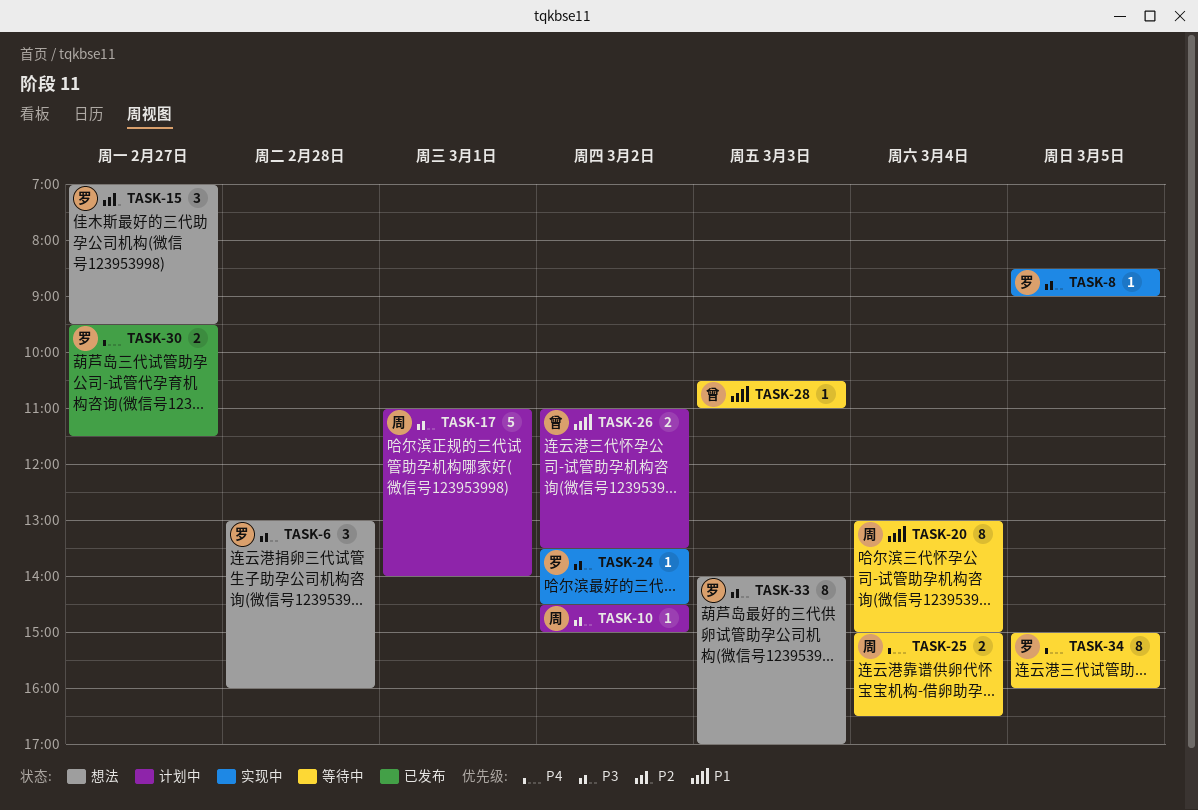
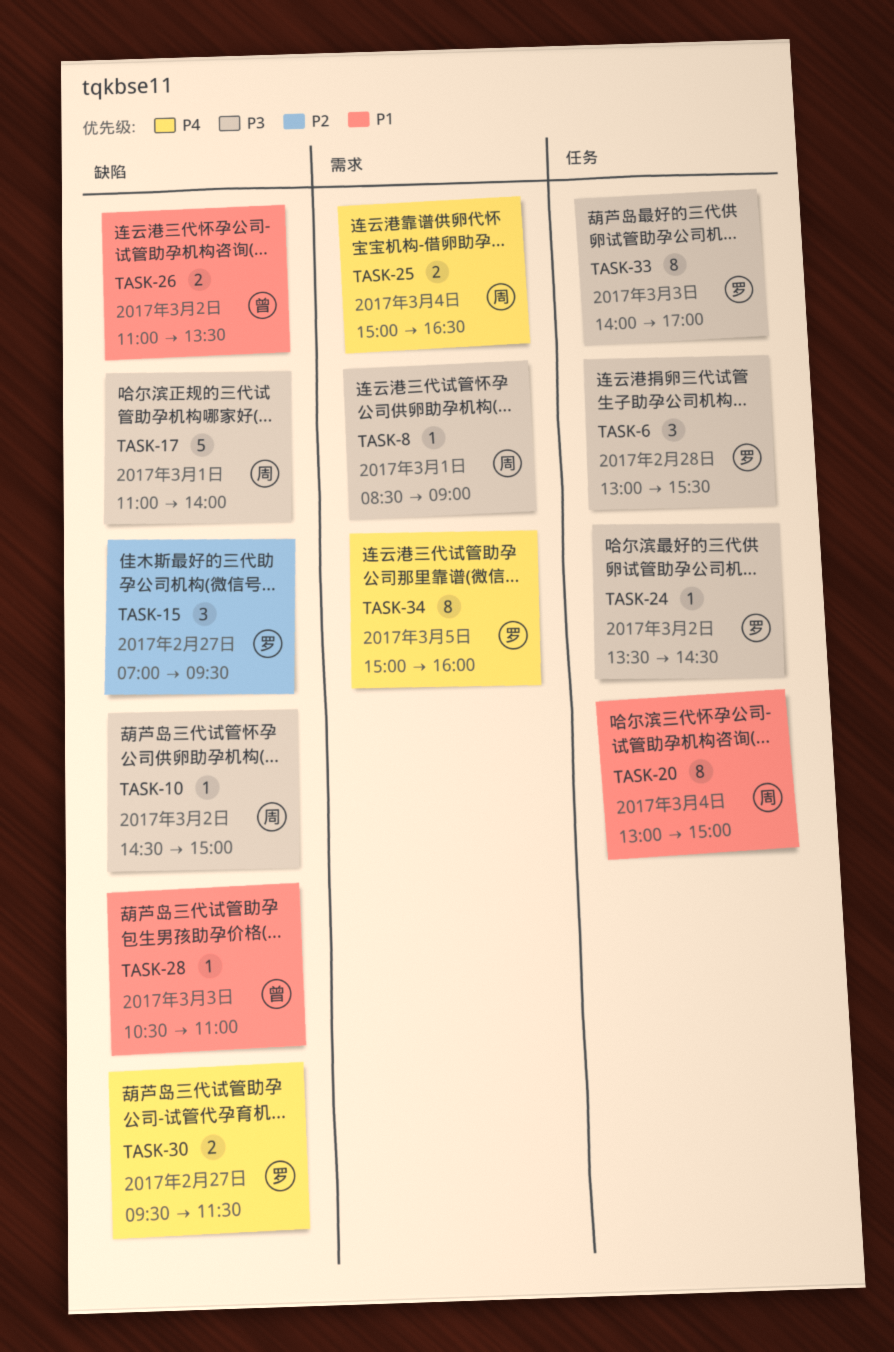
TASK-6, ends: 16:00 -> 15:30
TASK-8, owner: 罗 -> 周
TASK-8, day: Mar 5 -> Mar 1

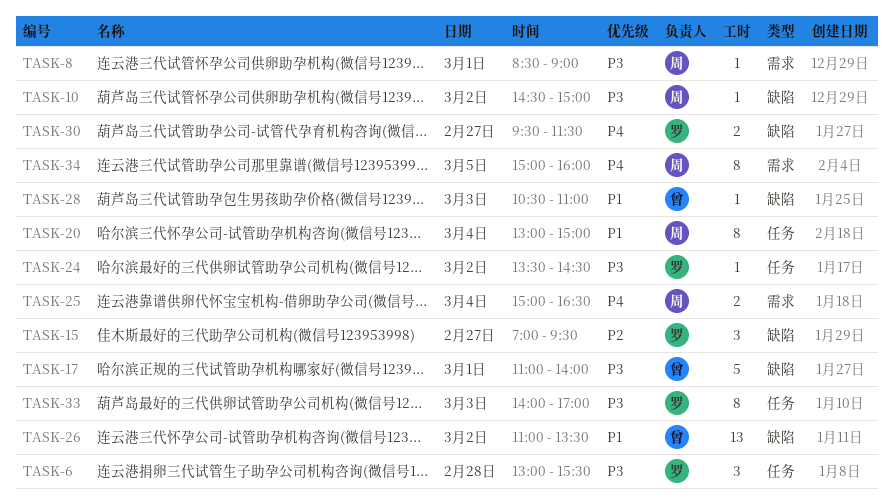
TASK-17, owner: 周 -> 曾
TASK-26, estimate: 2 -> 13
TASK-34, owner: 罗 -> 周

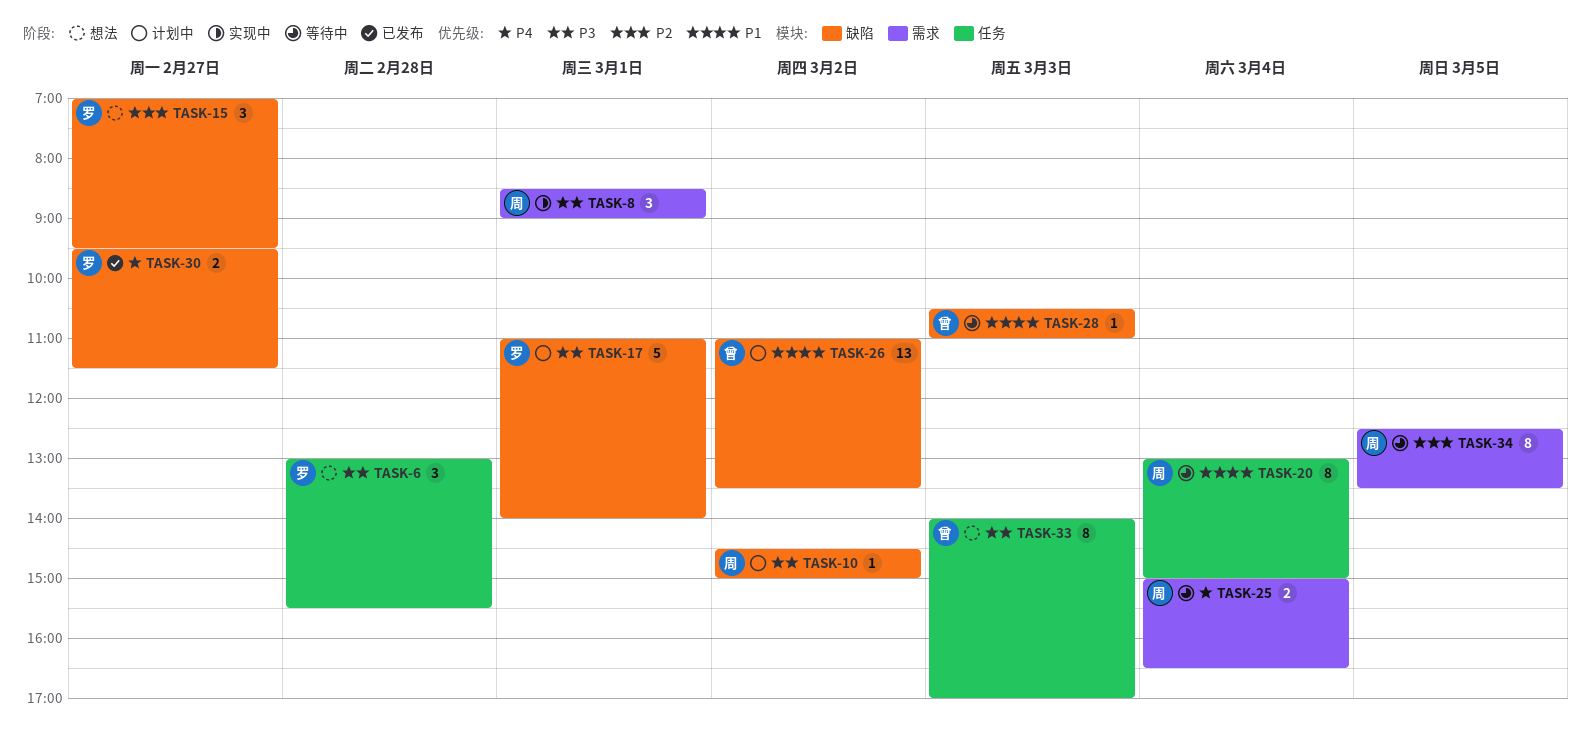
TASK-8, estimate: 1 -> 3
TASK-17, owner: 曾 -> 罗
TASK-24: present -> none
TASK-33, owner: 罗 -> 曾
TASK-34, priority: P4 -> P2
TASK-34, begins: 15:00 -> 12:30
TASK-34, ends: 16:00 -> 13:30

